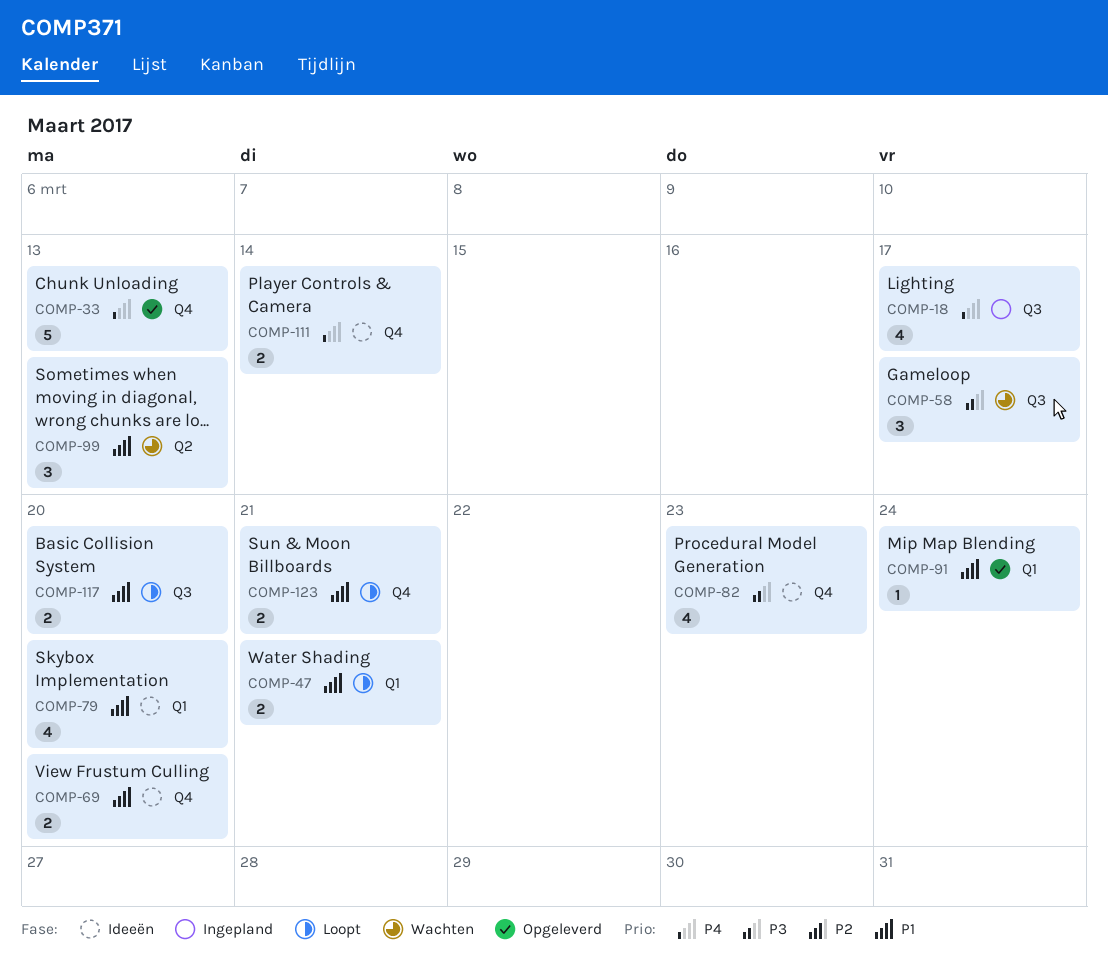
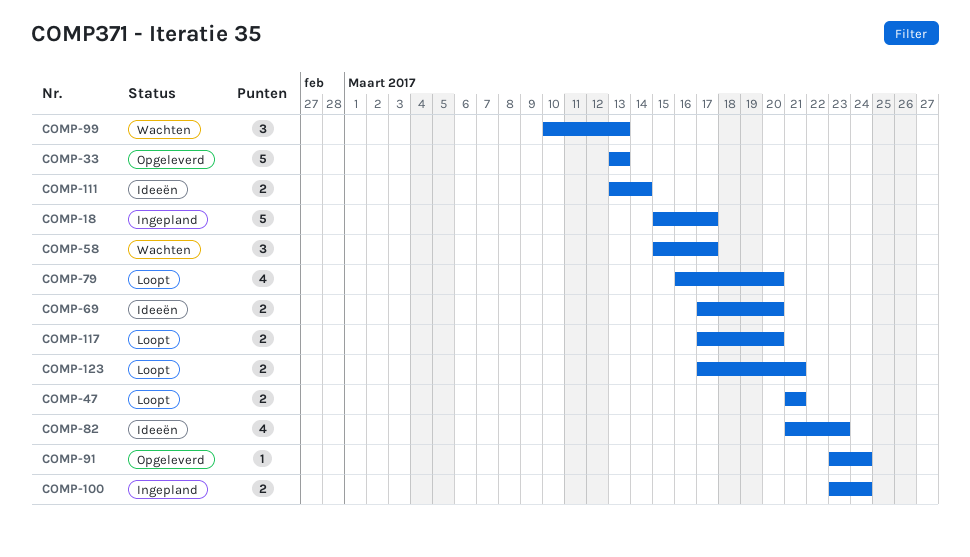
COMP-18, estimate: 4 -> 5
COMP-79, status: Ideeën -> Loopt
COMP-100: none -> present

